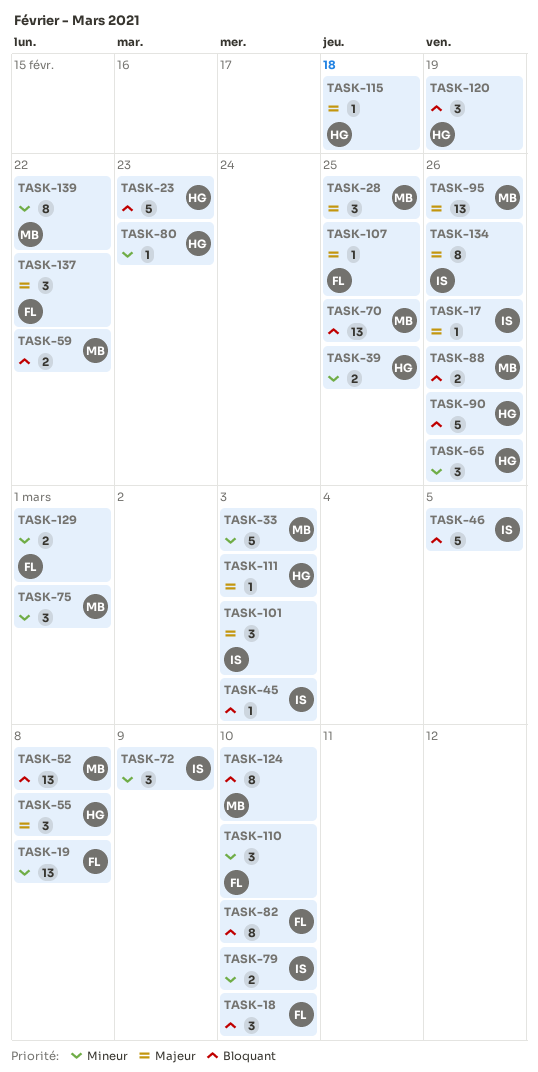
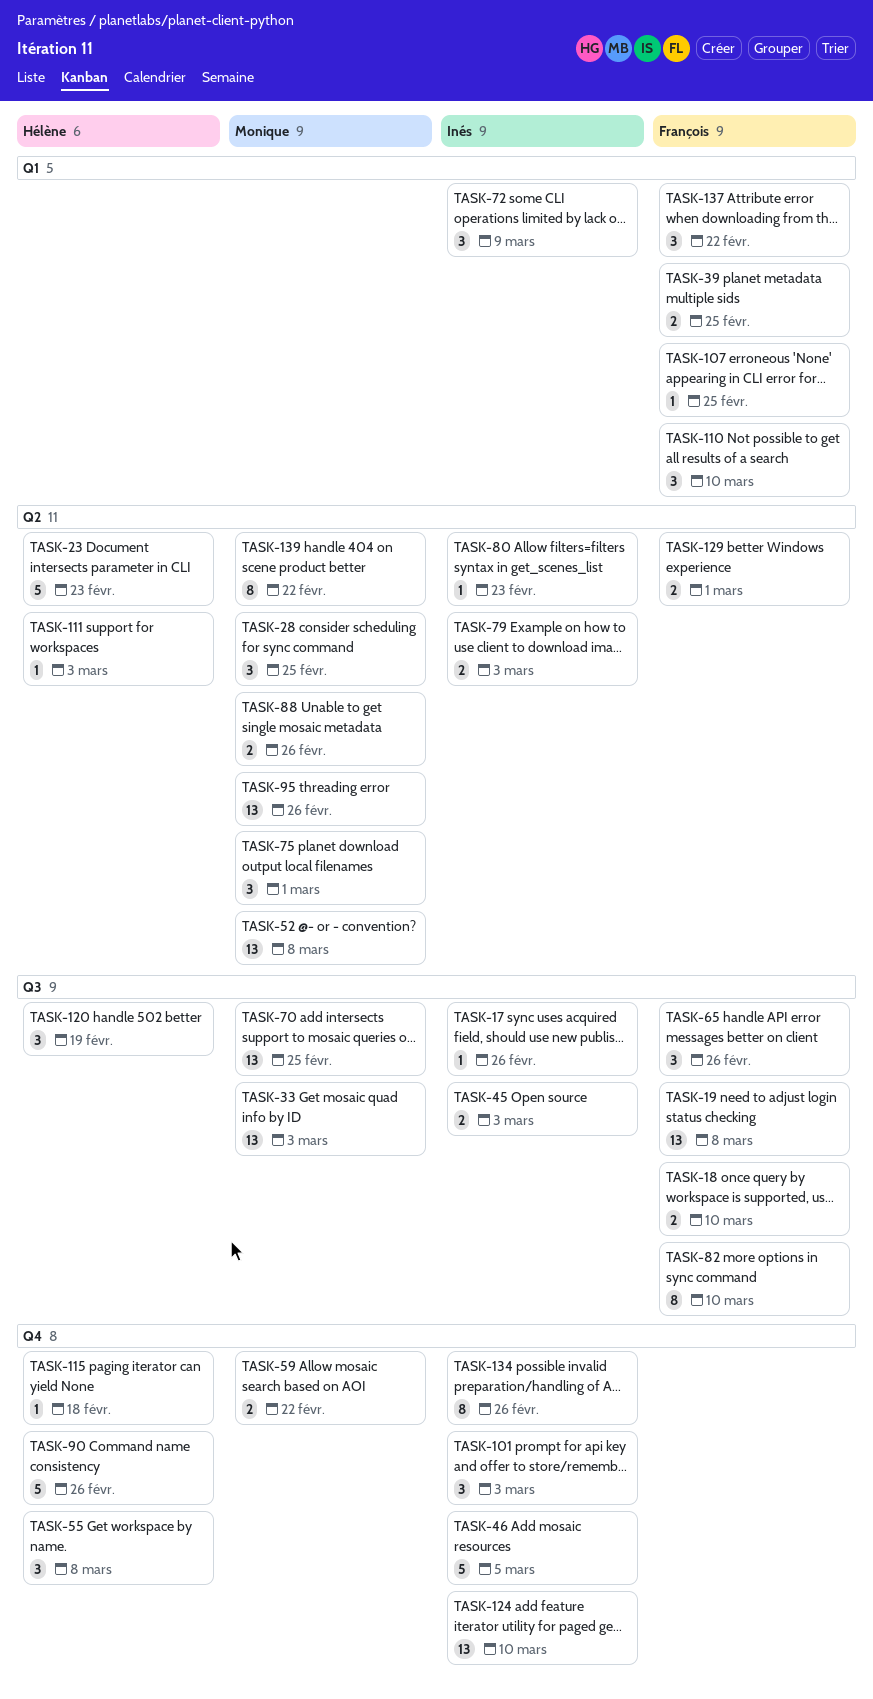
TASK-18, estimate: 3 -> 2
TASK-33, estimate: 5 -> 13
TASK-39, owner: Hélène -> François
TASK-45, estimate: 1 -> 2
TASK-65, owner: Hélène -> François
TASK-79, due: Mar 10 -> Mar 3
TASK-80, owner: Hélène -> Inés
TASK-124, owner: Monique -> Inés
TASK-124, estimate: 8 -> 13

